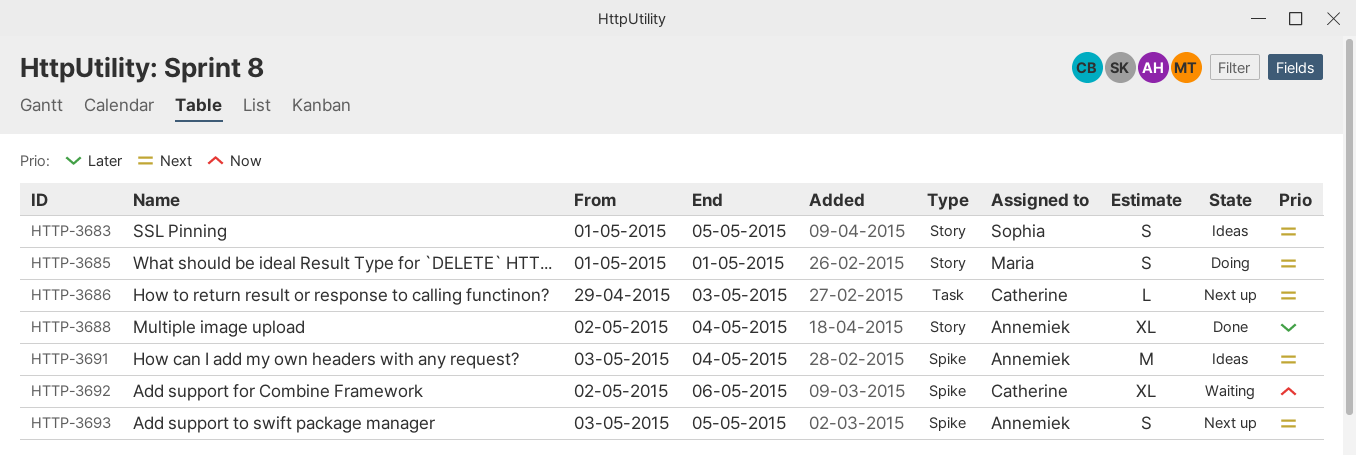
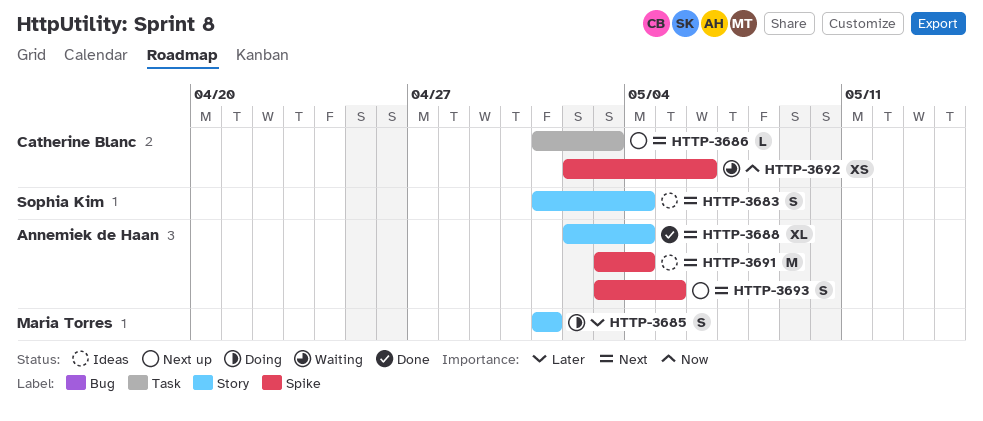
HTTP-3683, due: May 5 -> May 4
HTTP-3685, priority: Next -> Later
HTTP-3686, start: Apr 29 -> May 1
HTTP-3688, priority: Later -> Next
HTTP-3692, estimate: XL -> XS

